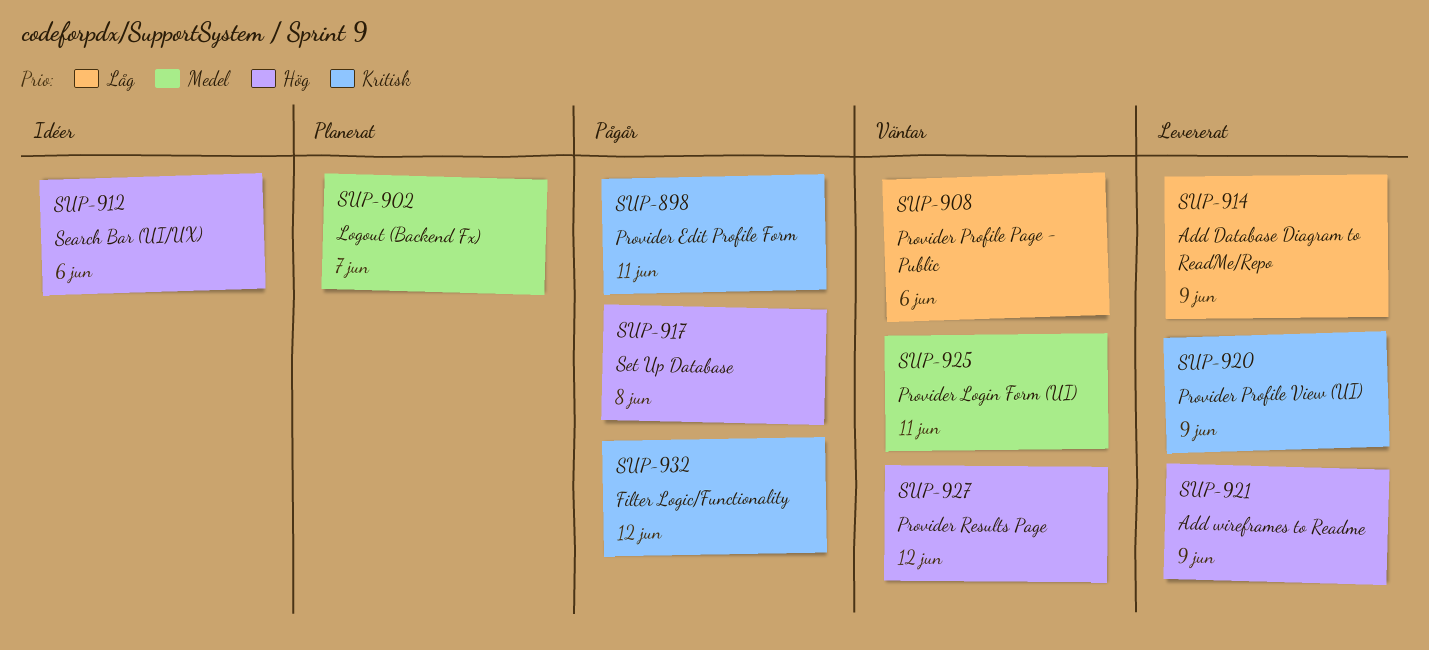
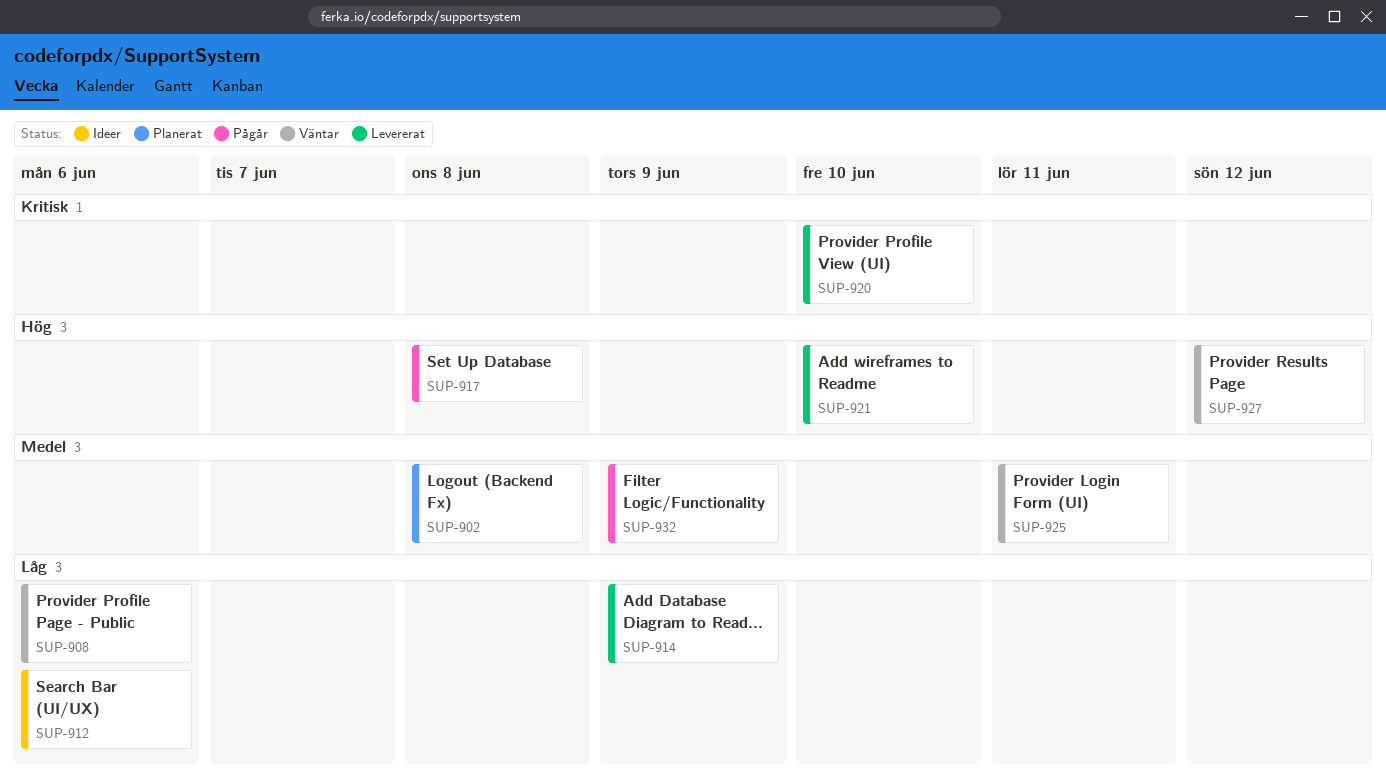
SUP-898: present -> none
SUP-902, due: Jun 7 -> Jun 8
SUP-912, priority: Hög -> Låg
SUP-920, due: Jun 9 -> Jun 10
SUP-921, due: Jun 9 -> Jun 10
SUP-932, priority: Kritisk -> Medel
SUP-932, due: Jun 12 -> Jun 9

